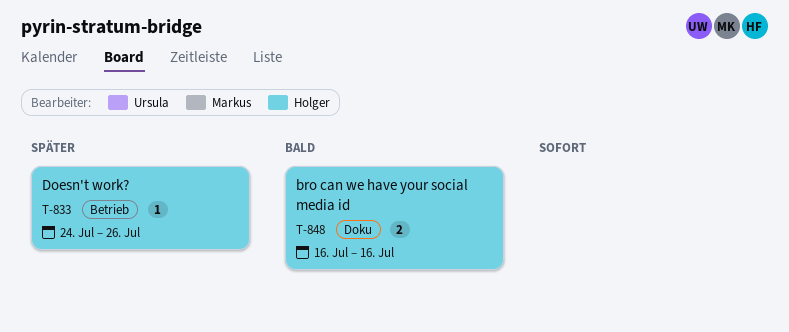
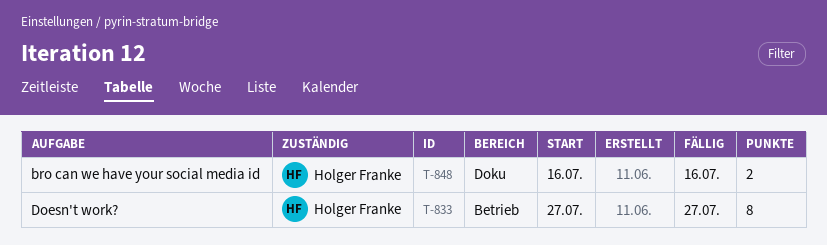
T-833, estimate: 1 -> 8
T-833, start: Jul 24 -> Jul 27
T-833, due: Jul 26 -> Jul 27

